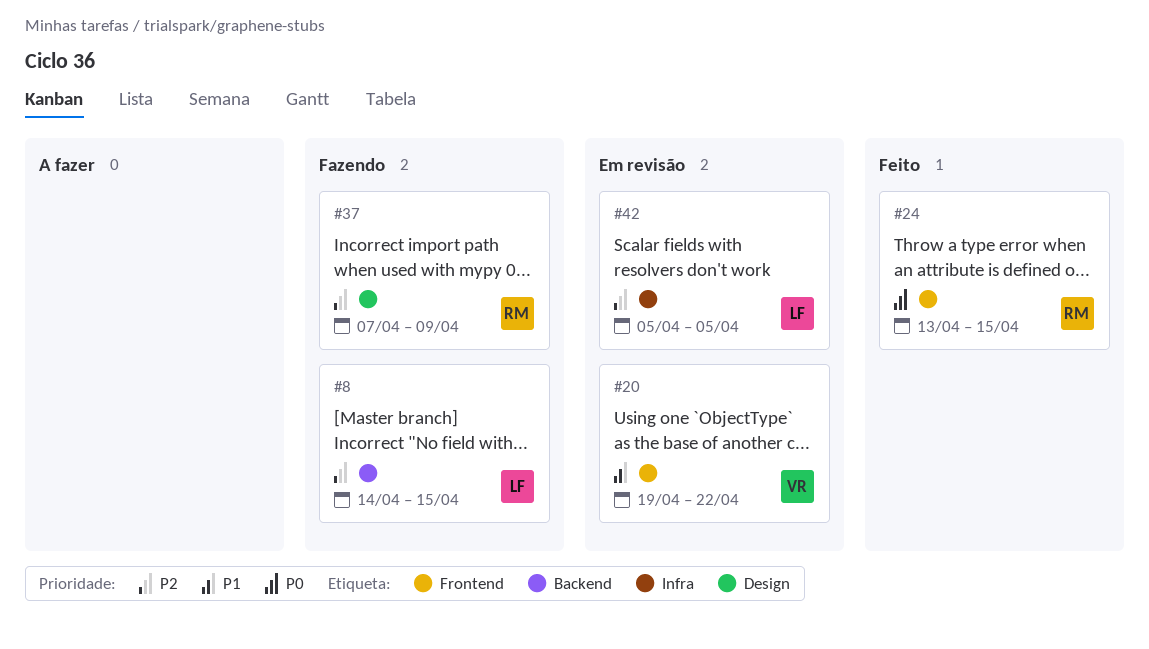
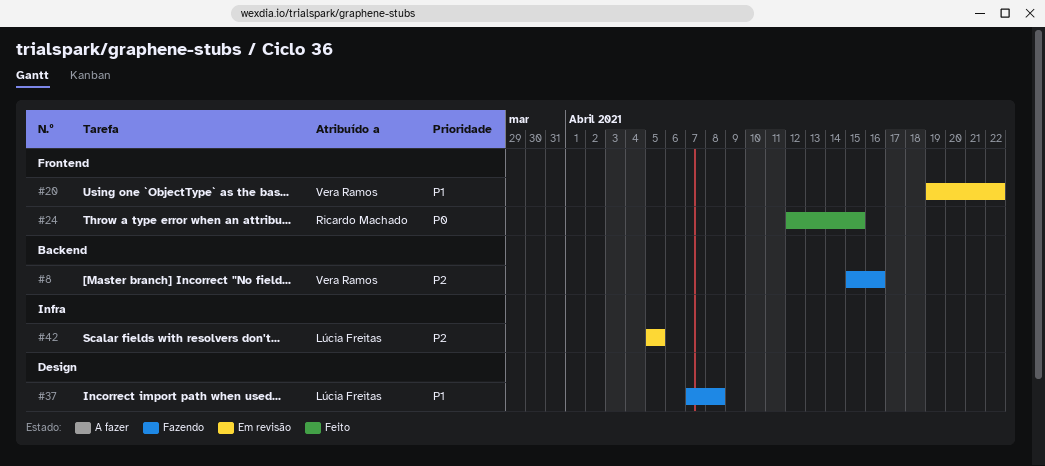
#8, owner: Lúcia Freitas -> Vera Ramos
#8, start: Apr 14 -> Apr 15
#8, due: Apr 15 -> Apr 16
#24, start: Apr 13 -> Apr 12
#37, owner: Ricardo Machado -> Lúcia Freitas
#37, priority: P2 -> P1
#37, due: Apr 9 -> Apr 8

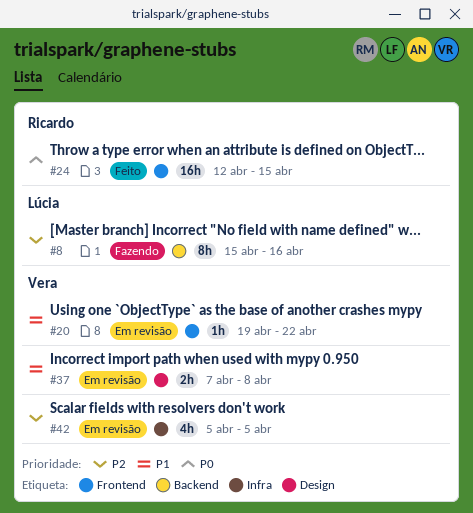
#8, owner: Vera Ramos -> Lúcia Freitas
#37, status: Fazendo -> Em revisão
#37, owner: Lúcia Freitas -> Vera Ramos
#42, owner: Lúcia Freitas -> Vera Ramos

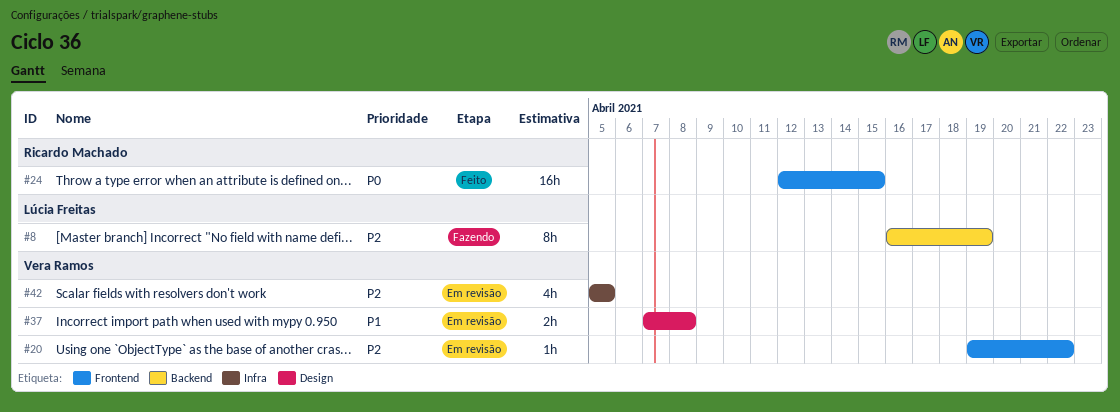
#8, start: Apr 15 -> Apr 16
#8, due: Apr 16 -> Apr 19
#20, priority: P1 -> P2

